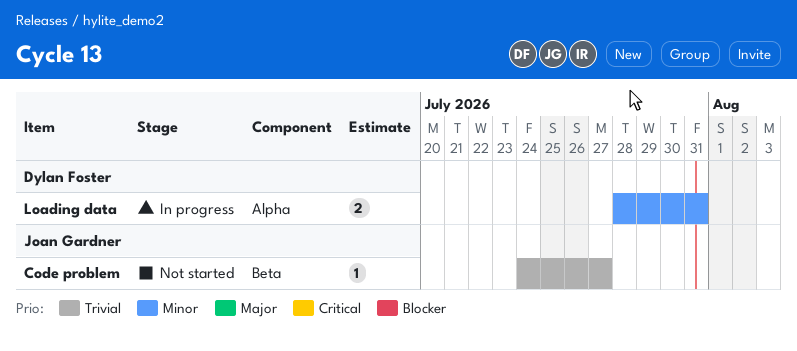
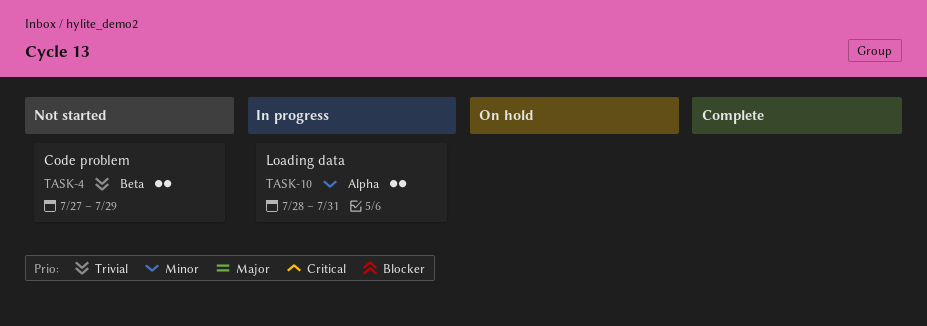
Code problem, estimate: 1 -> 2
Code problem, start: Jul 24 -> Jul 27
Code problem, due: Jul 27 -> Jul 29

